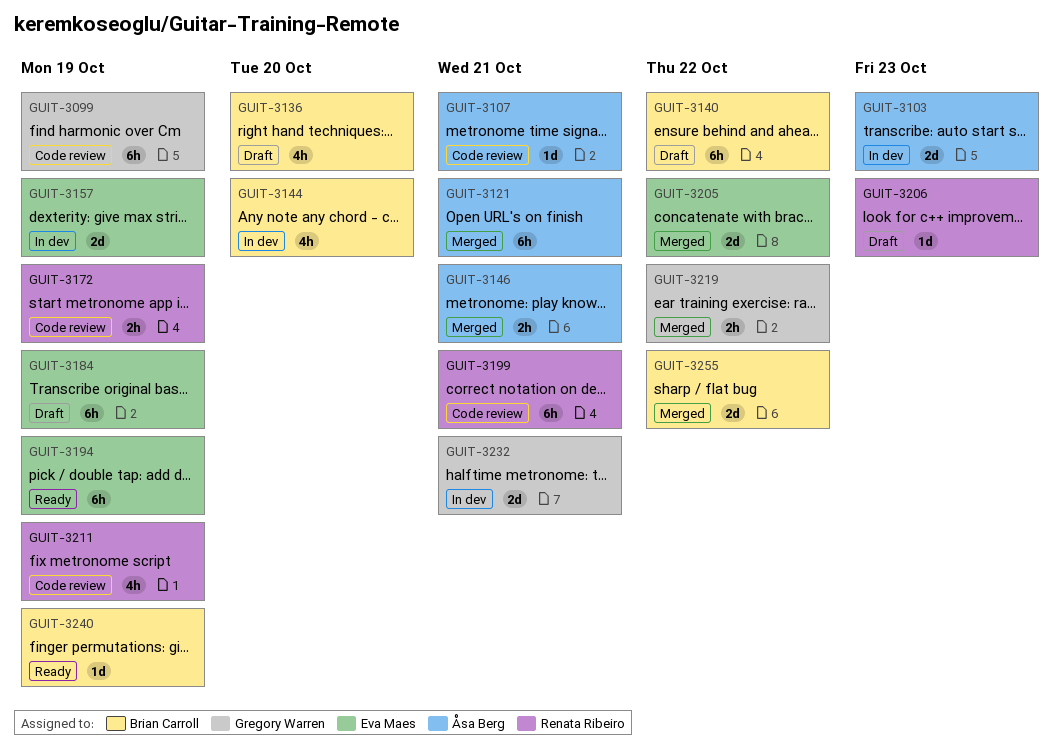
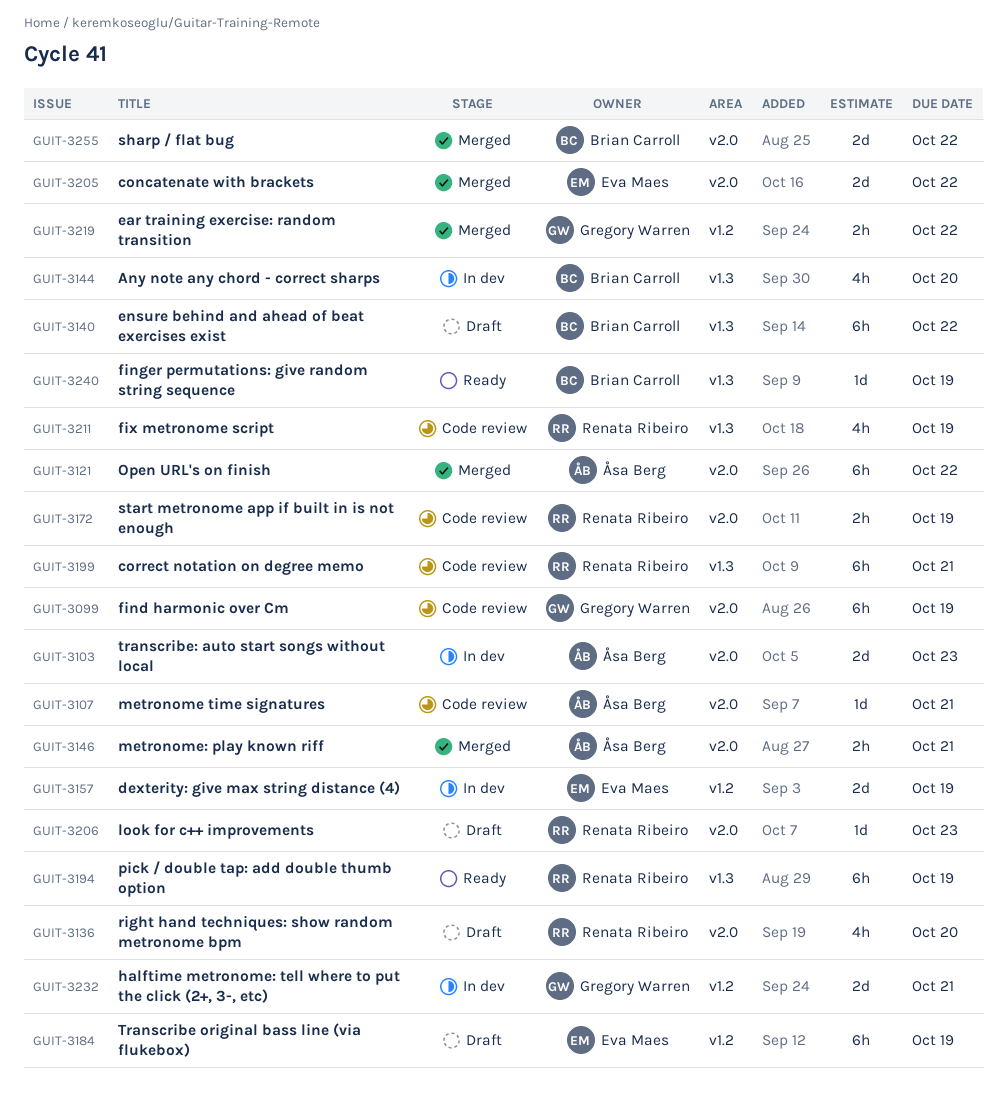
GUIT-3121, due: Oct 21 -> Oct 22
GUIT-3136, owner: Brian Carroll -> Renata Ribeiro
GUIT-3194, owner: Eva Maes -> Renata Ribeiro

